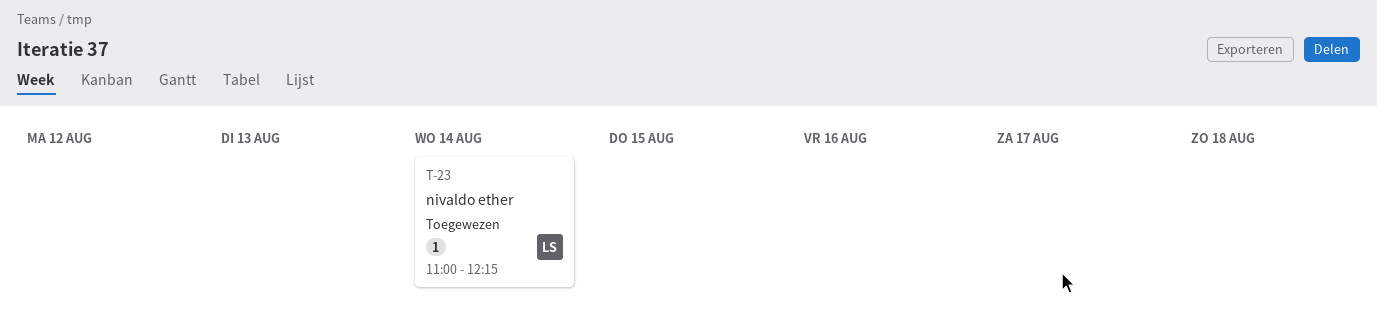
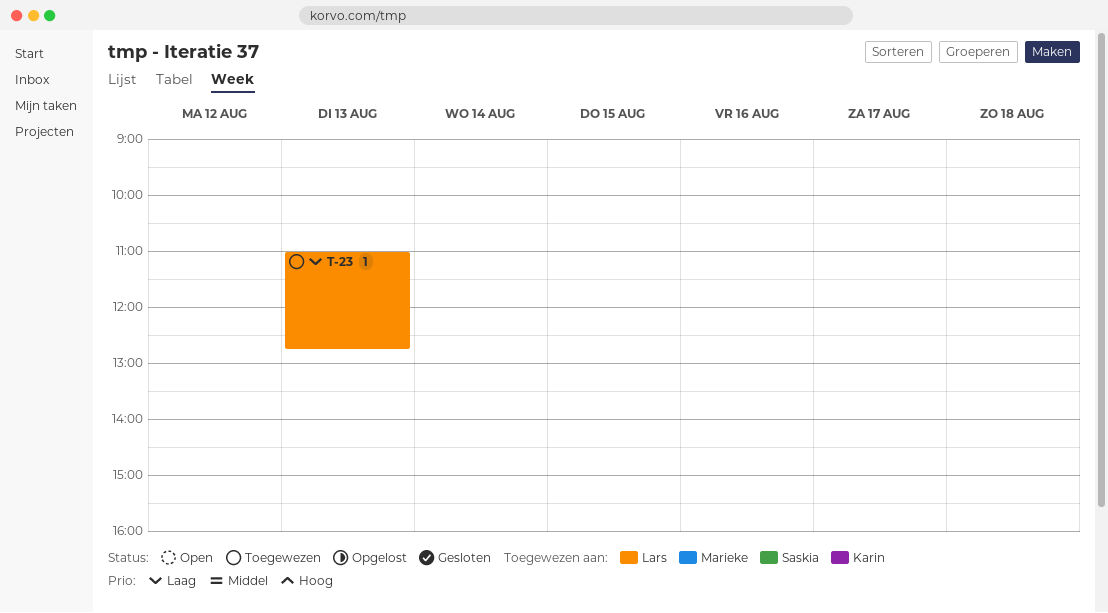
T-23, day: Aug 14 -> Aug 13
T-23, ends: 12:15 -> 12:45

